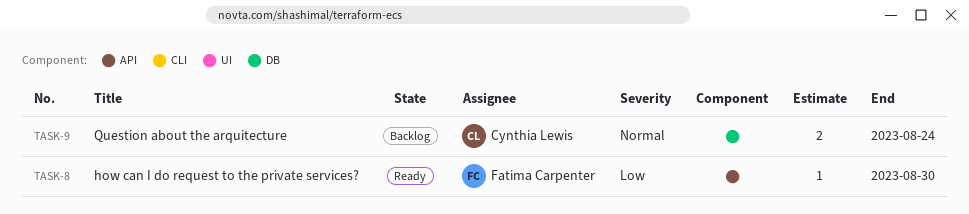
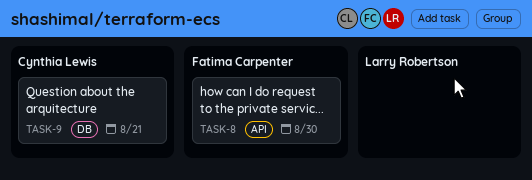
TASK-9, due: Aug 24 -> Aug 21

